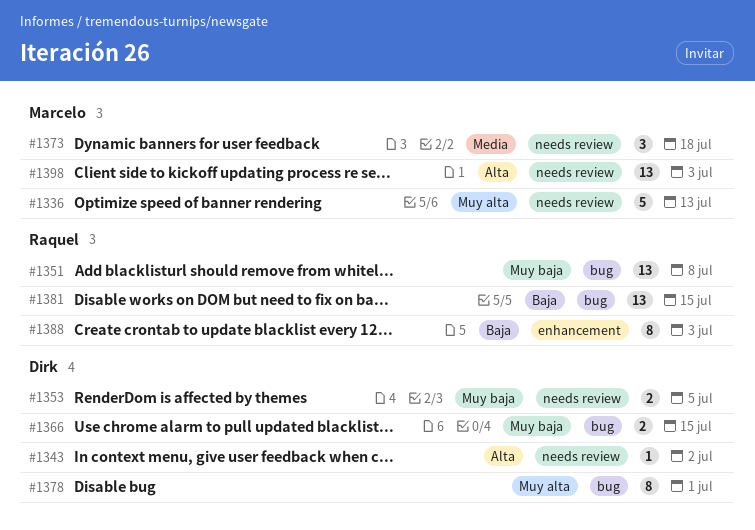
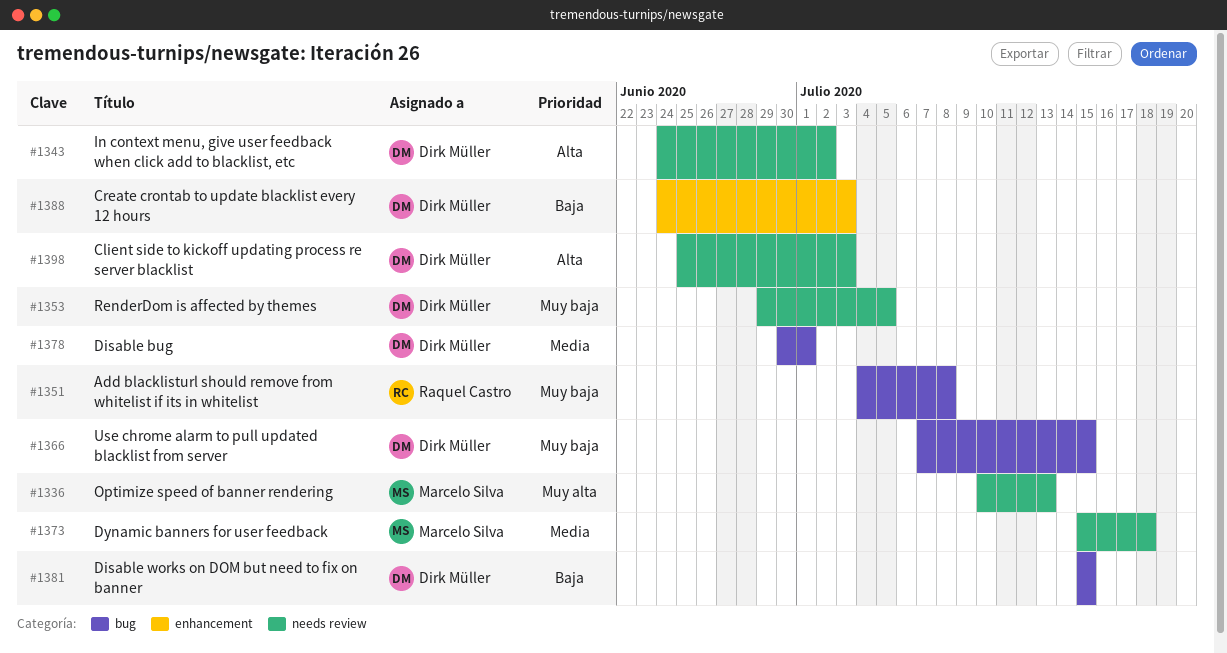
#1378, priority: Muy alta -> Media
#1381, owner: Raquel Castro -> Dirk Müller
#1388, owner: Raquel Castro -> Dirk Müller
#1398, owner: Marcelo Silva -> Dirk Müller

